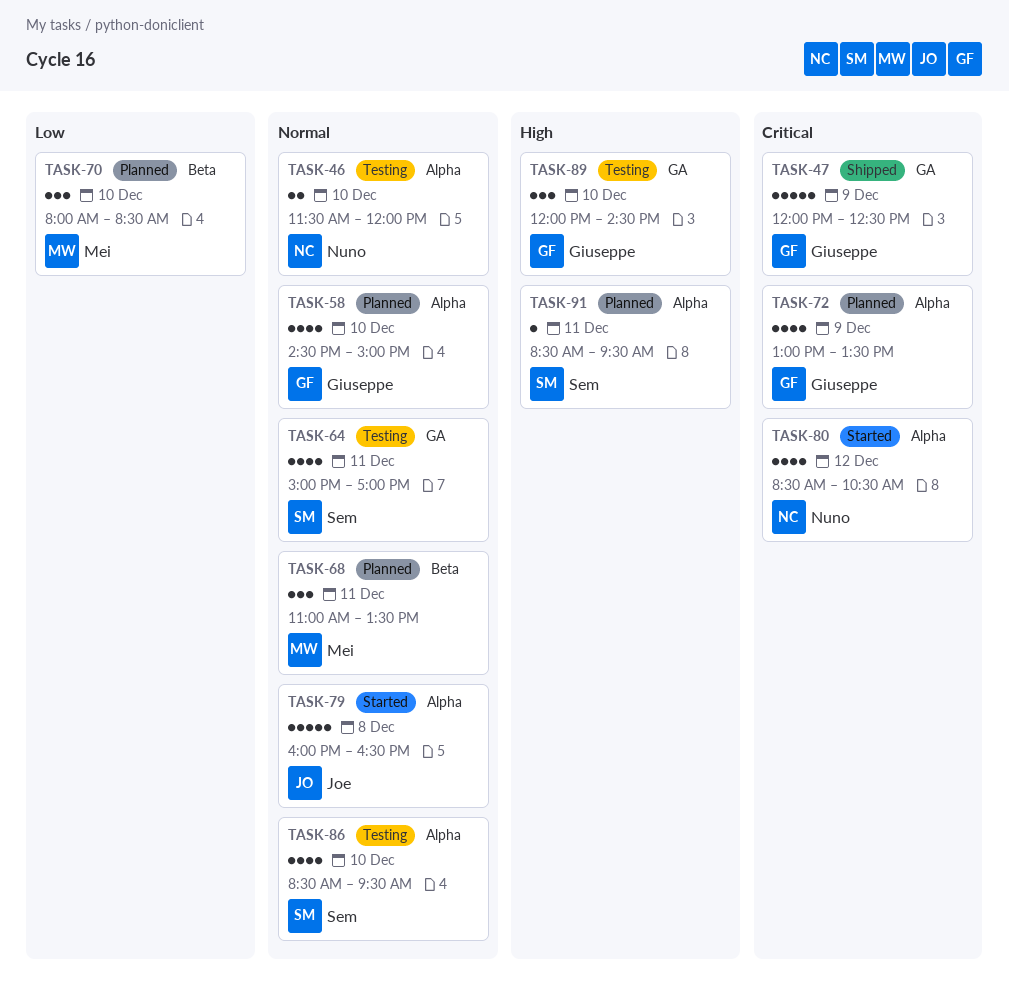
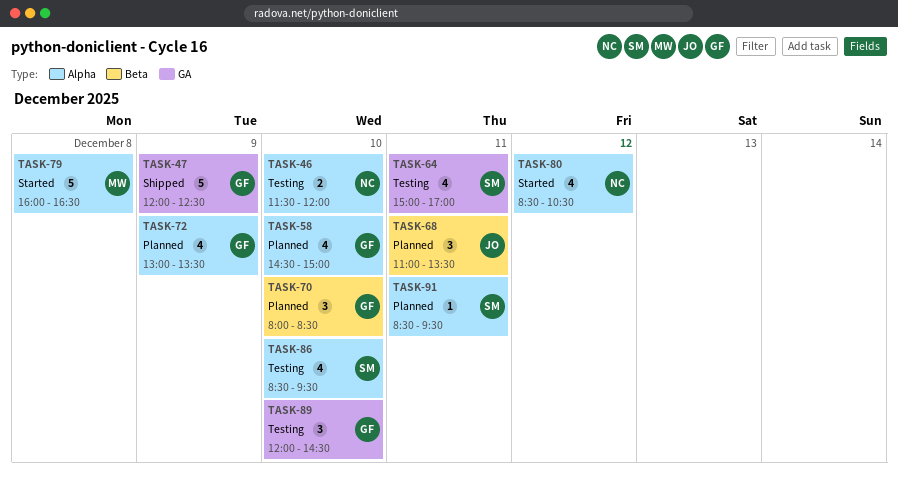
TASK-68, owner: Mei -> Joe
TASK-70, owner: Mei -> Giuseppe
TASK-79, owner: Joe -> Mei

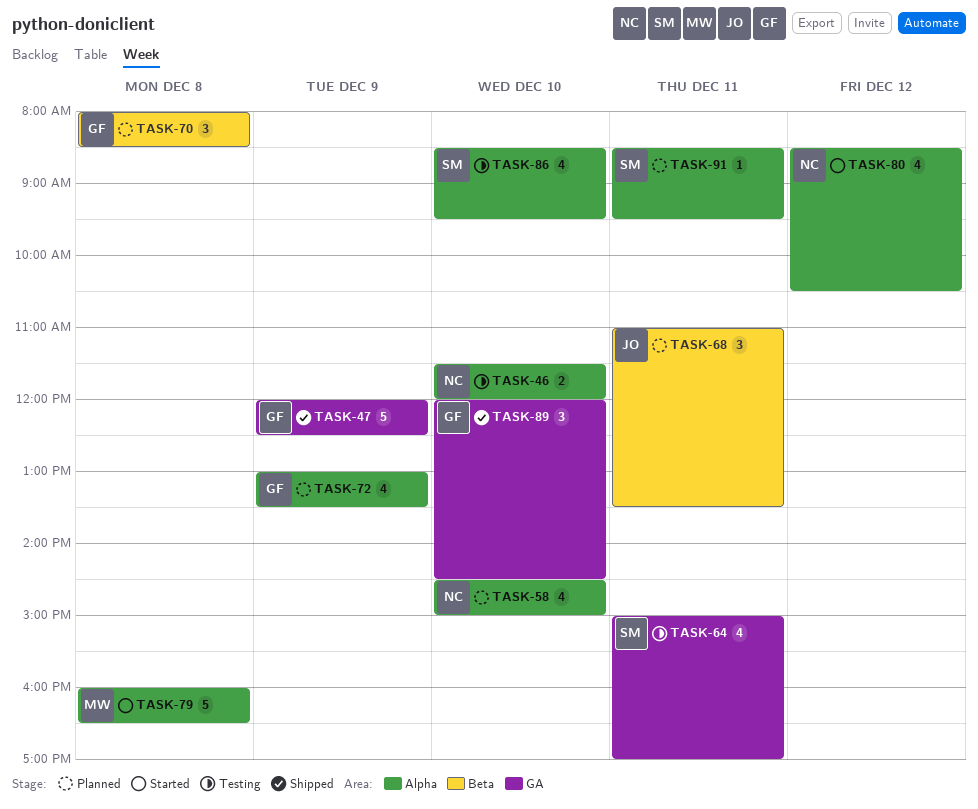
TASK-58, owner: GF -> NC
TASK-70, day: Dec 10 -> Dec 8
TASK-89, status: Testing -> Shipped

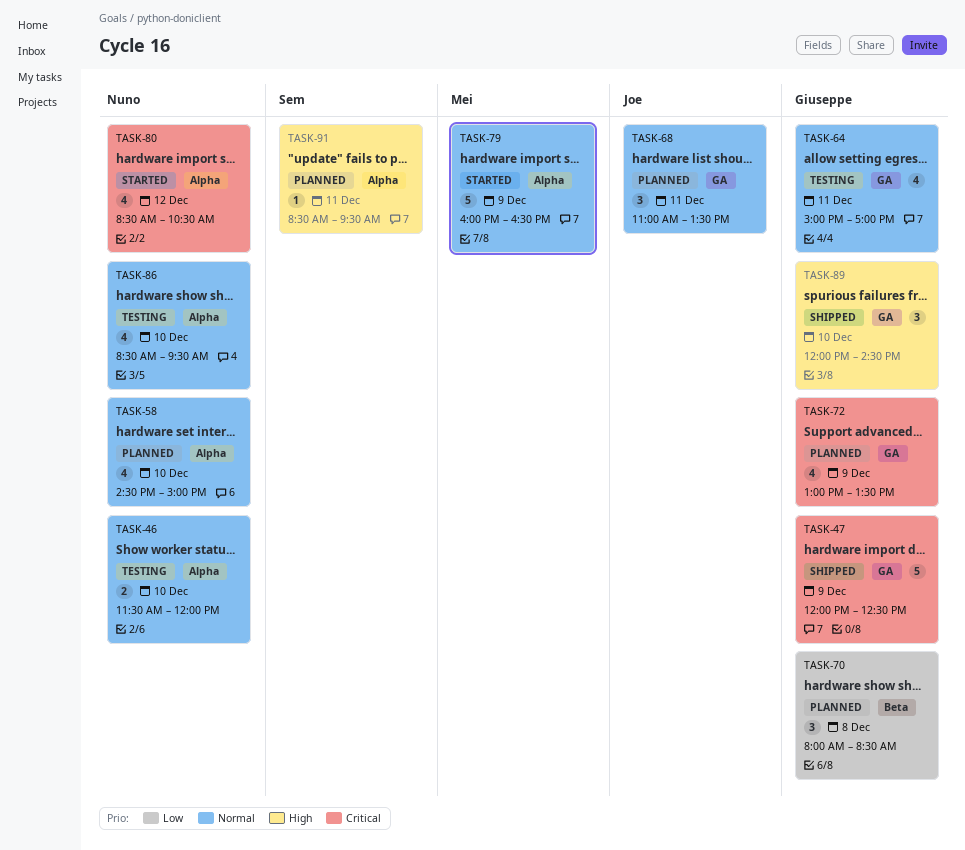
TASK-64, owner: Sem -> Giuseppe
TASK-68, label: Beta -> GA
TASK-72, label: Alpha -> GA
TASK-79, day: Dec 8 -> Dec 9
TASK-86, owner: Sem -> Nuno

